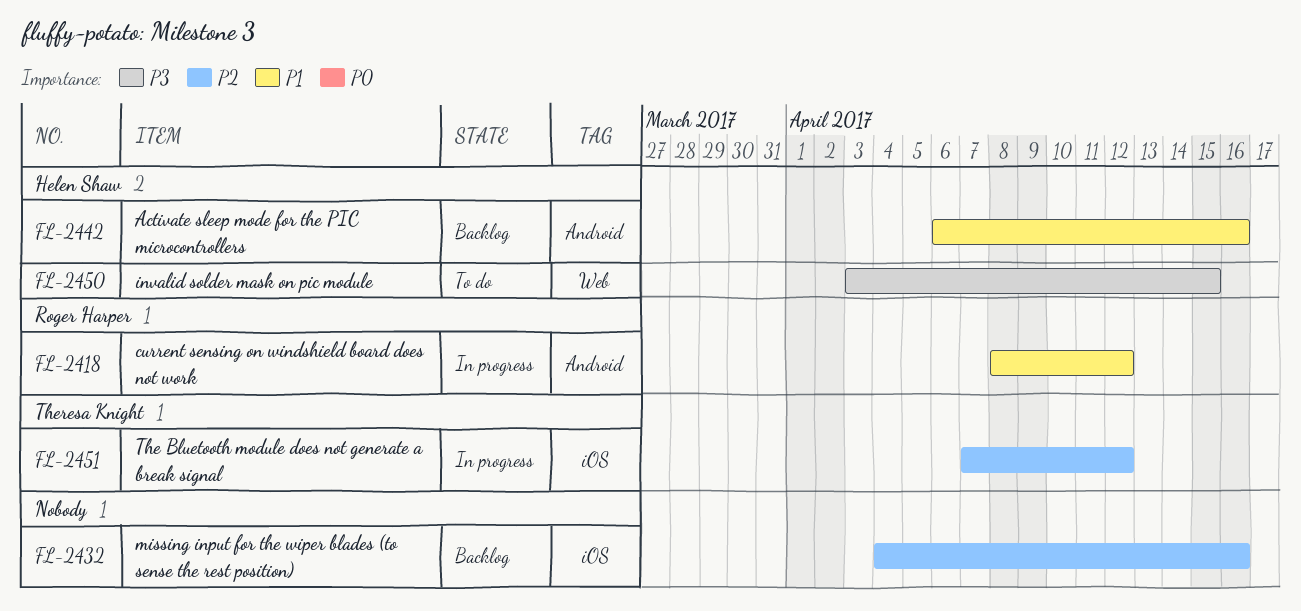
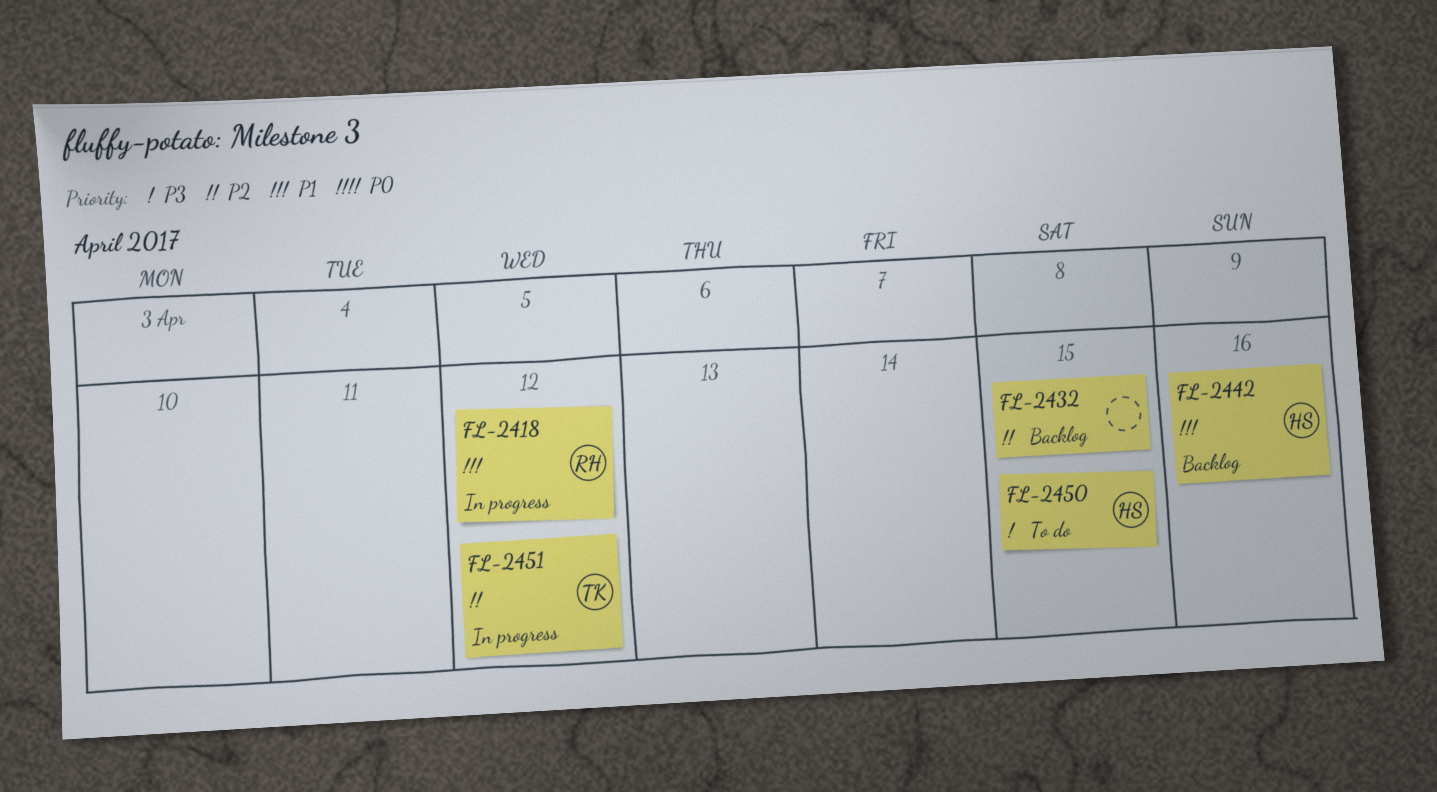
FL-2432, due: Apr 16 -> Apr 15

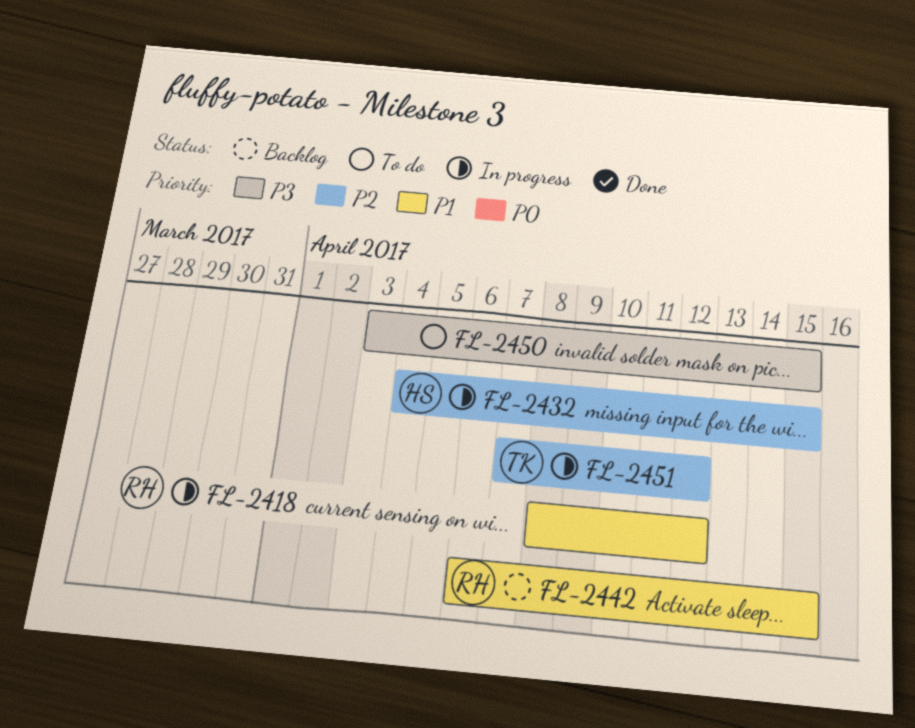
FL-2432, status: Backlog -> In progress
FL-2432, owner: none -> HS
FL-2442, owner: HS -> RH
FL-2442, due: Apr 16 -> Apr 15
FL-2450, owner: HS -> none

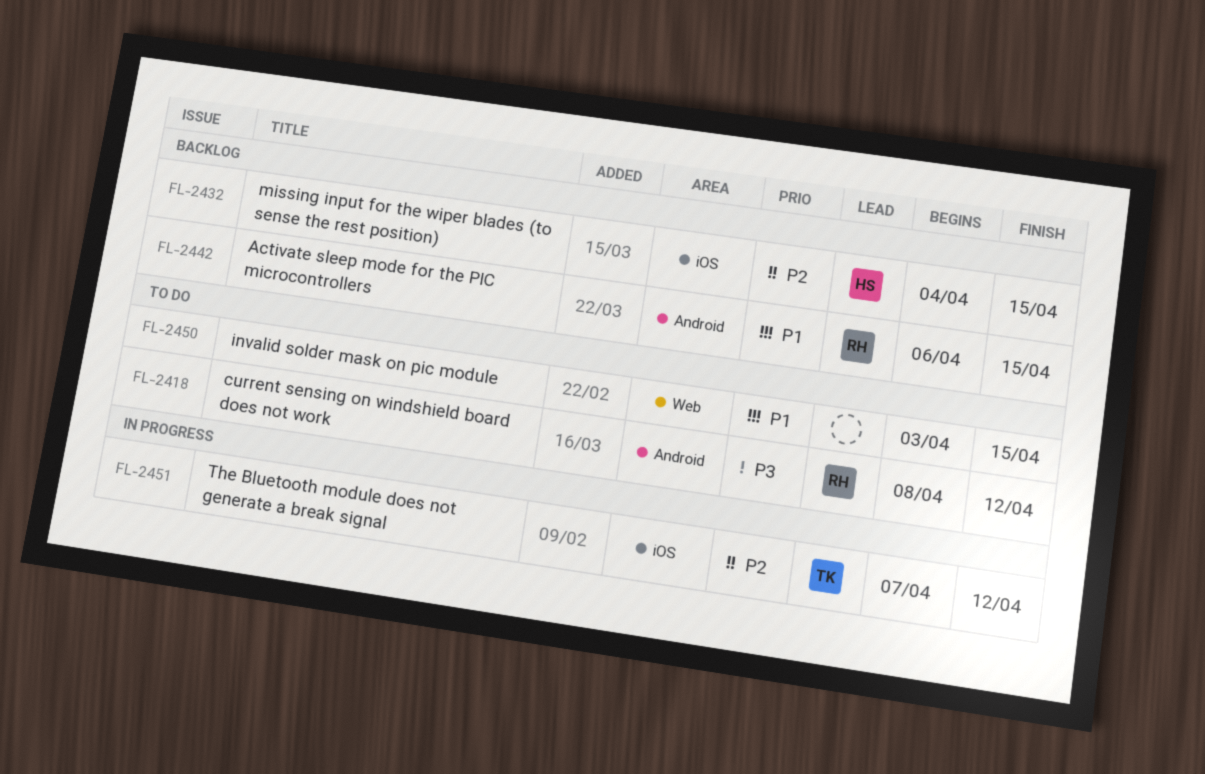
FL-2418, status: In progress -> To do
FL-2418, priority: P1 -> P3
FL-2432, status: In progress -> Backlog
FL-2450, priority: P3 -> P1

